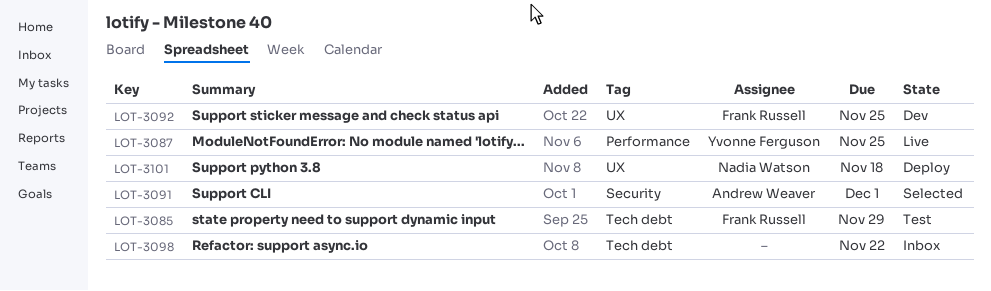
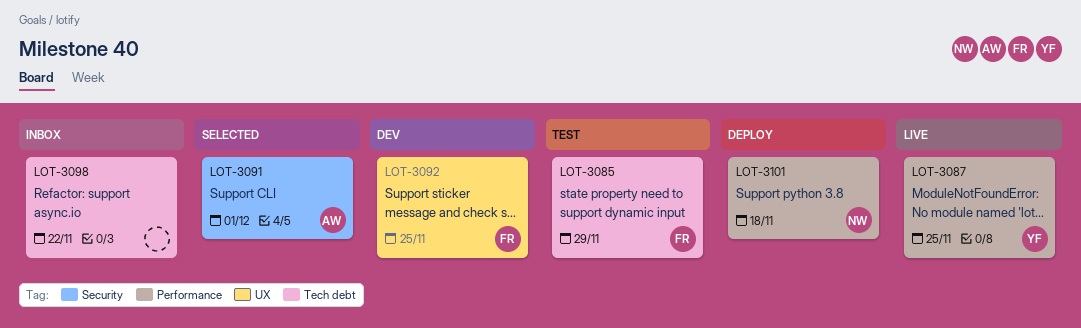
LOT-3101, label: UX -> Performance

